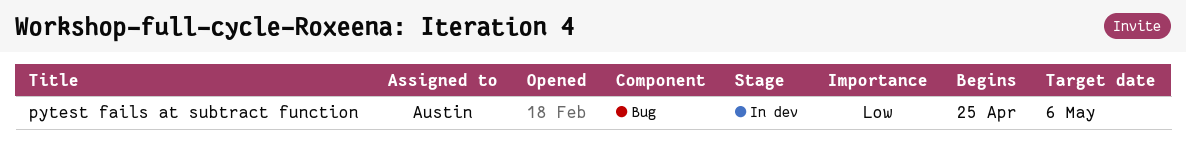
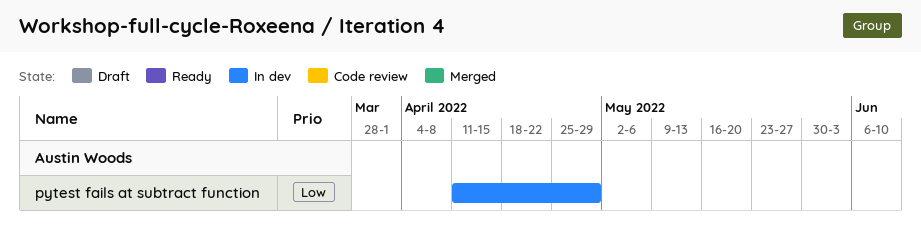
pytest fails at subtract function, start: Apr 25 -> Apr 11
pytest fails at subtract function, due: May 6 -> Apr 29

